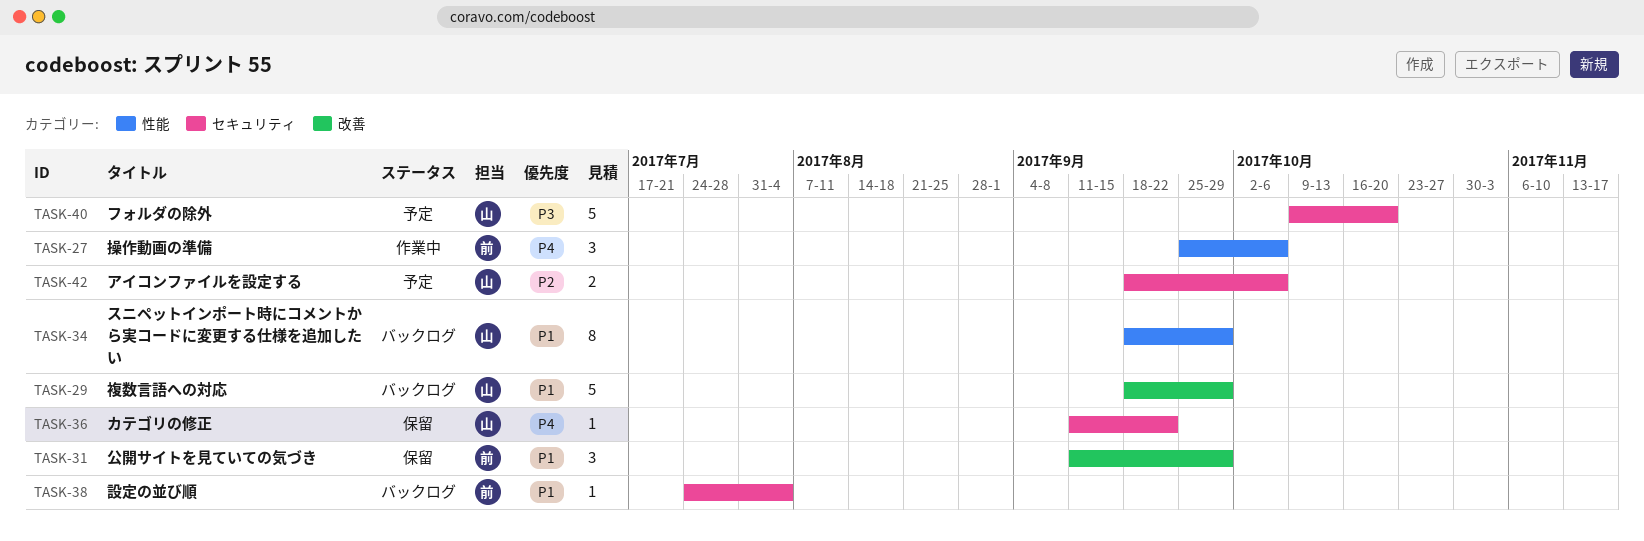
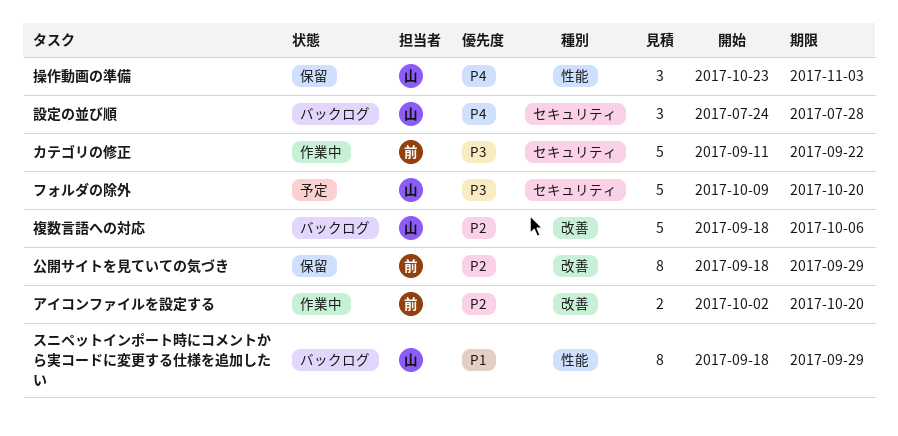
アイコンファイルを設定する, status: 予定 -> 作業中
アイコンファイルを設定する, owner: 山 -> 前
アイコンファイルを設定する, label: セキュリティ -> 改善
アイコンファイルを設定する, start: Sep 18 -> Oct 2
アイコンファイルを設定する, due: Oct 6 -> Oct 20
カテゴリの修正, status: 保留 -> 作業中
カテゴリの修正, owner: 山 -> 前
カテゴリの修正, priority: P4 -> P3
カテゴリの修正, estimate: 1 -> 5
公開サイトを見ていての気づき, priority: P1 -> P2
公開サイトを見ていての気づき, estimate: 3 -> 8
公開サイトを見ていての気づき, start: Sep 11 -> Sep 18
操作動画の準備, status: 作業中 -> 保留
操作動画の準備, owner: 前 -> 山
操作動画の準備, start: Sep 25 -> Oct 23
操作動画の準備, due: Oct 6 -> Nov 3
複数言語への対応, priority: P1 -> P2
複数言語への対応, due: Sep 29 -> Oct 6
設定の並び順, owner: 前 -> 山
設定の並び順, priority: P1 -> P4
設定の並び順, estimate: 1 -> 3
設定の並び順, due: Aug 4 -> Jul 28

